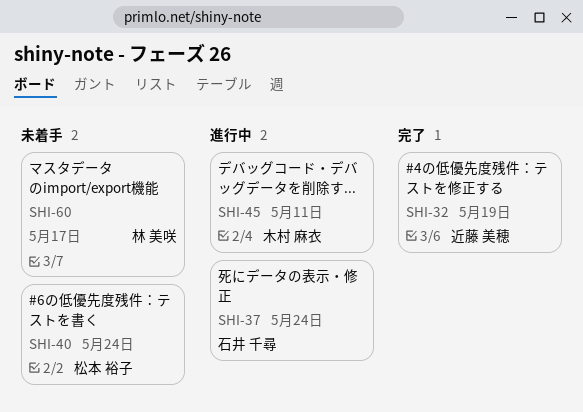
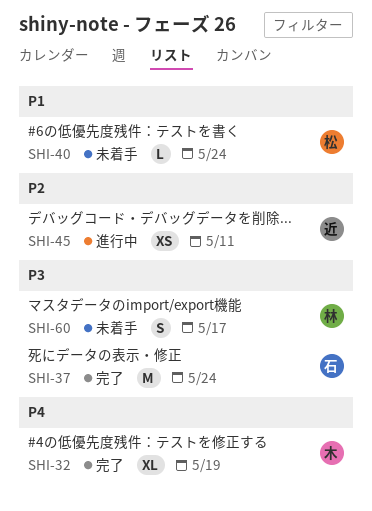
SHI-32, owner: 近藤 美穂 -> 木村 麻衣
SHI-37, status: 進行中 -> 完了
SHI-45, owner: 木村 麻衣 -> 近藤 美穂

